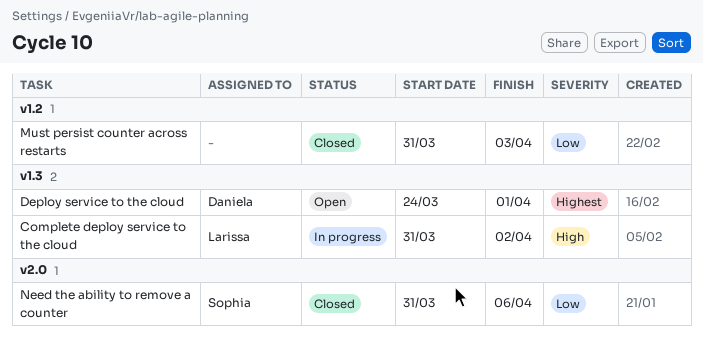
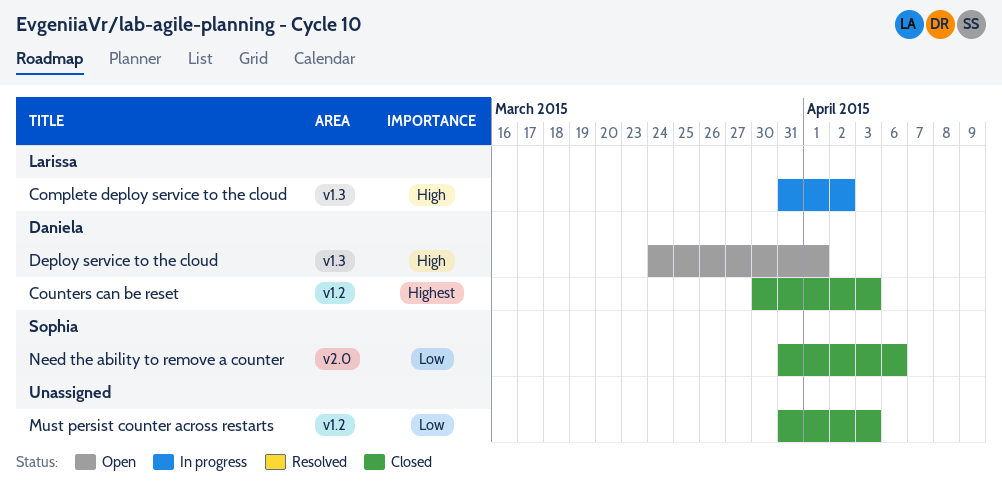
Counters can be reset: none -> present
Deploy service to the cloud, priority: Highest -> High

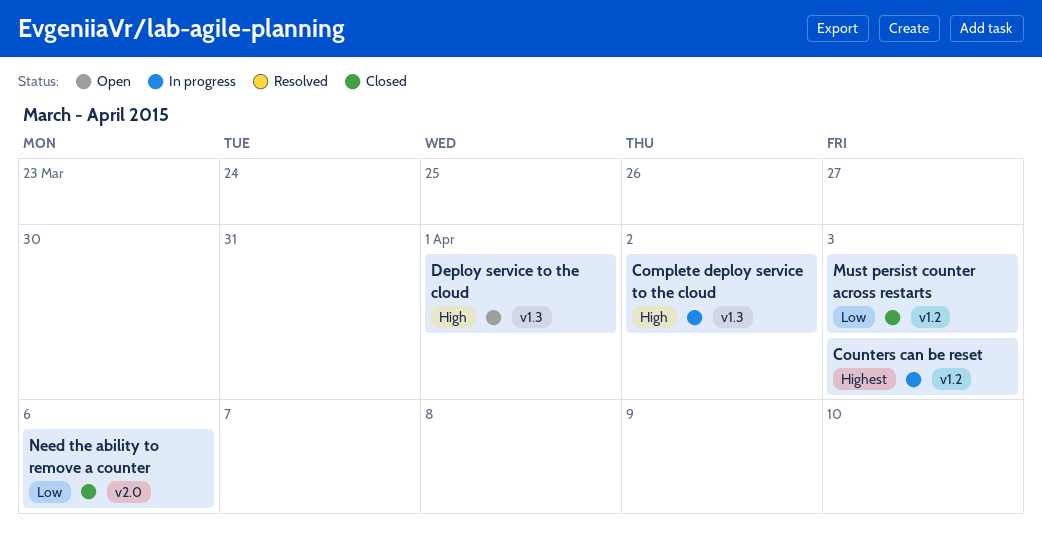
Counters can be reset, status: Closed -> In progress

